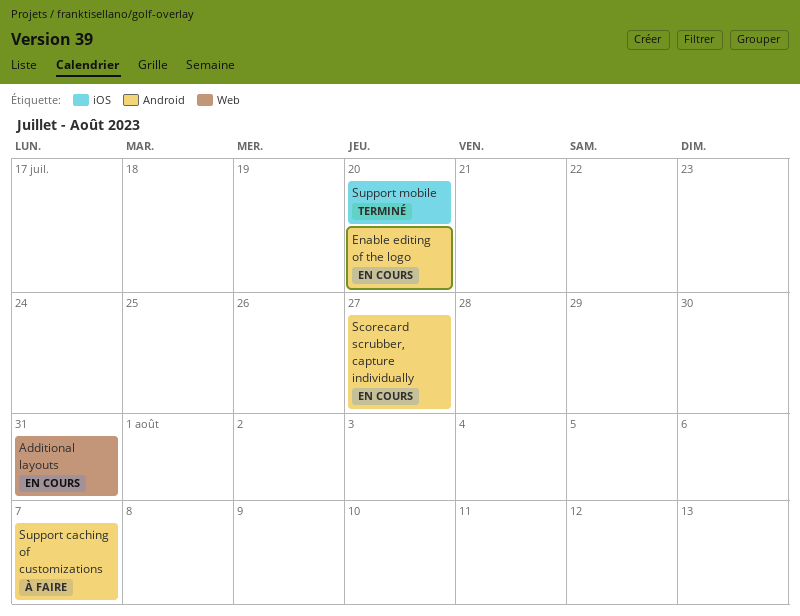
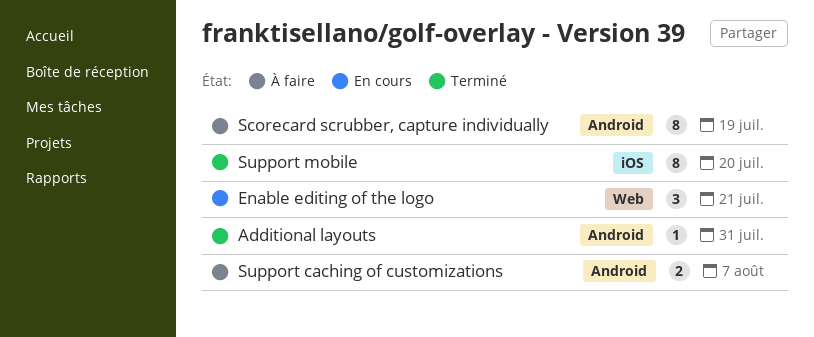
Additional layouts, status: En cours -> Terminé
Additional layouts, label: Web -> Android
Enable editing of the logo, label: Android -> Web
Enable editing of the logo, due: Jul 20 -> Jul 21
Scorecard scrubber, capture individually, status: En cours -> À faire
Scorecard scrubber, capture individually, due: Jul 27 -> Jul 19

